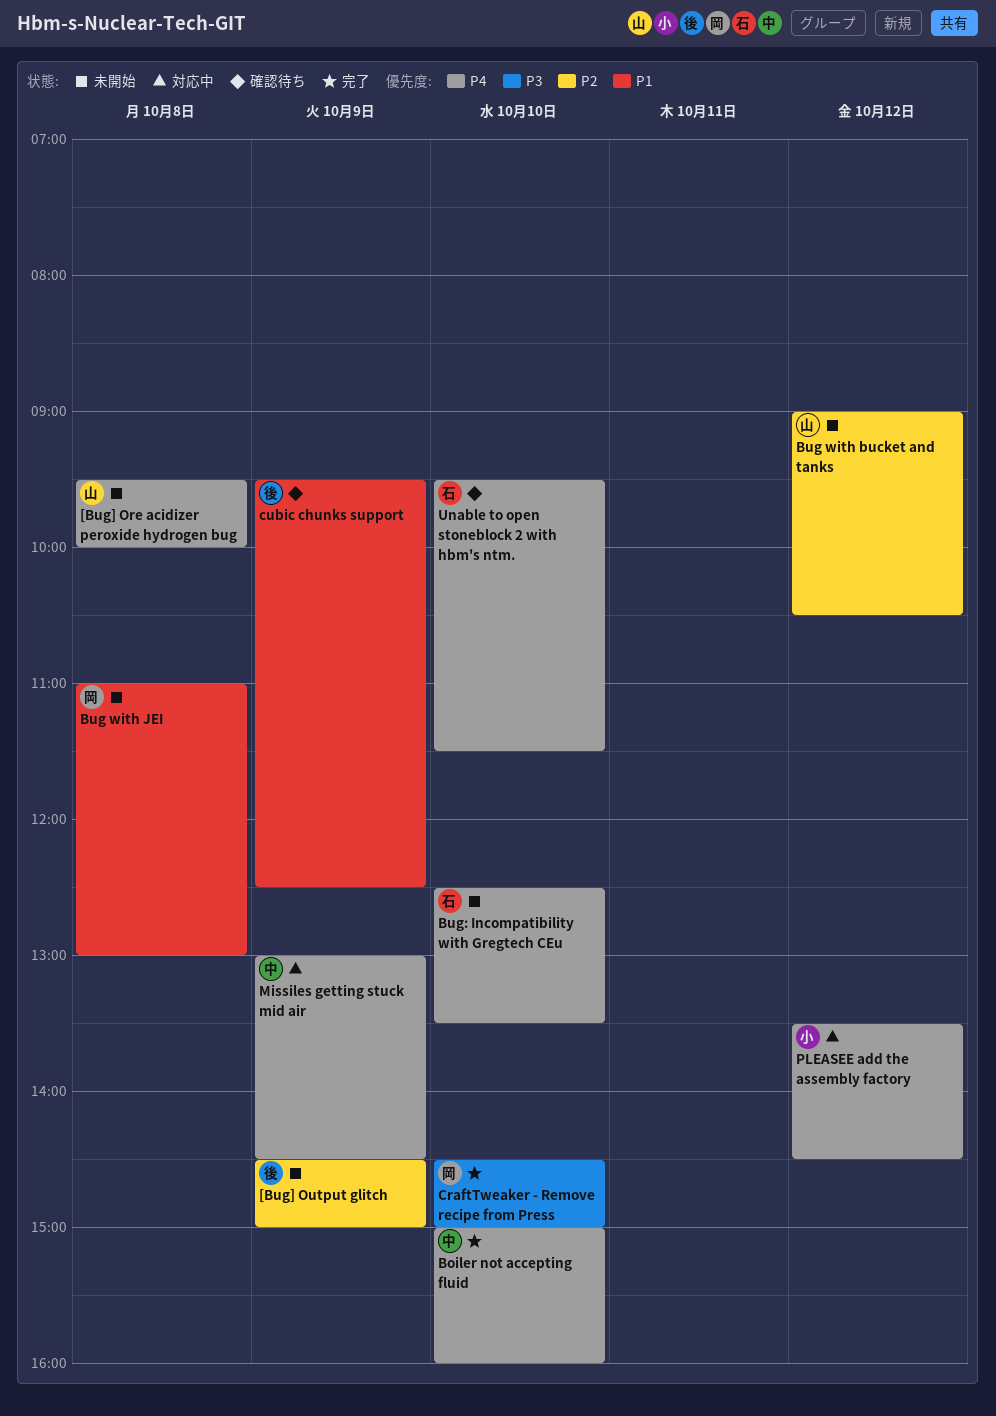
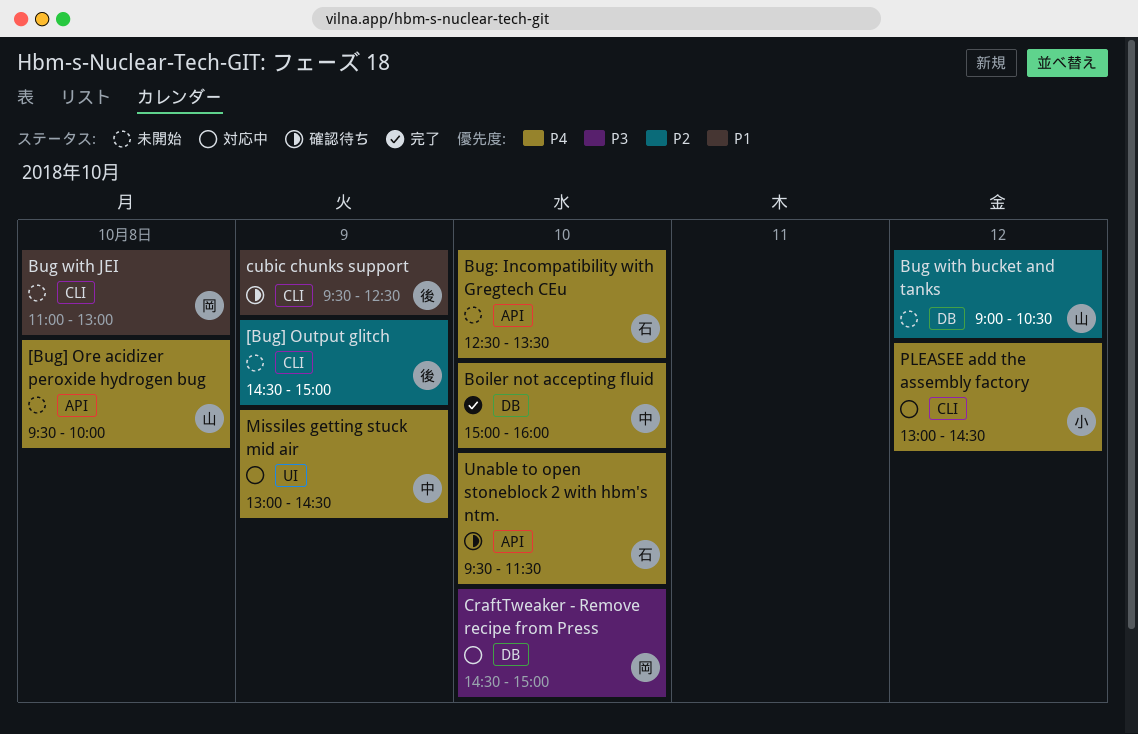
CraftTweaker - Remove recipe from Press, status: 完了 -> 対応中
PLEASEE add the assembly factory, begins: 13:30 -> 13:00

